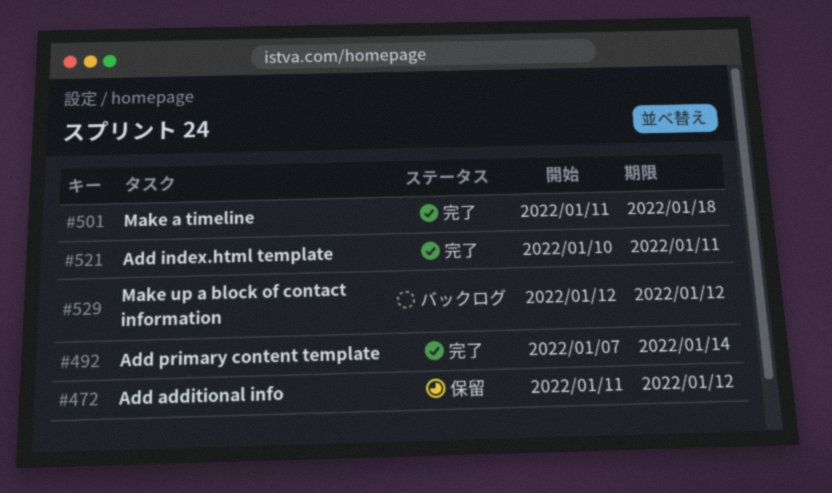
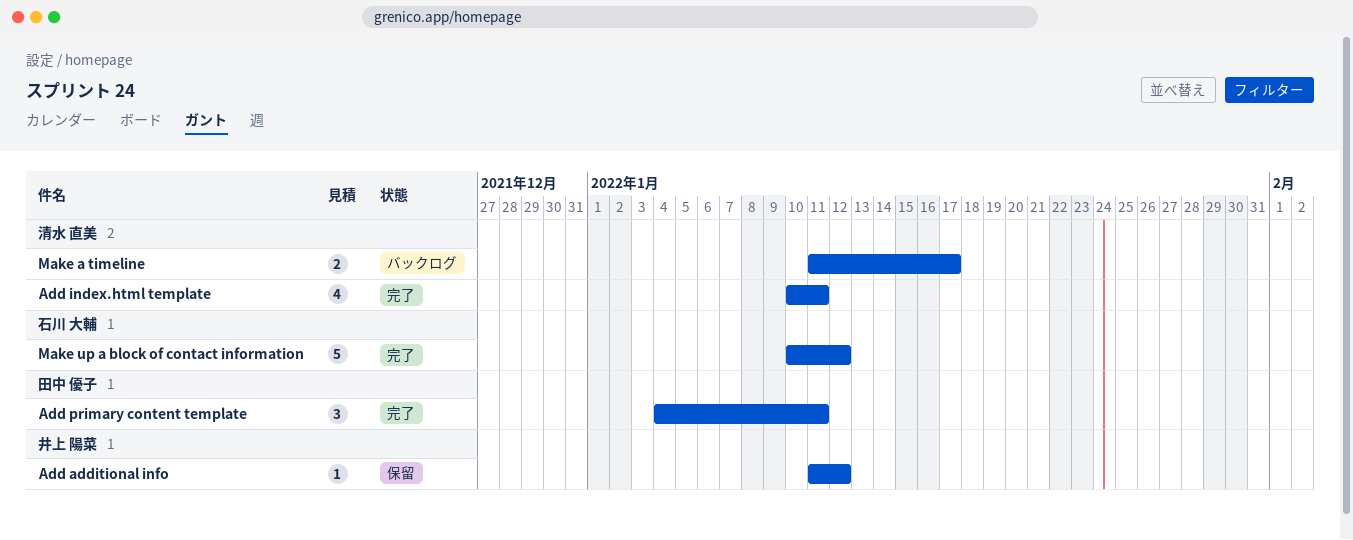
Add primary content template, start: Jan 7 -> Jan 4
Add primary content template, due: Jan 14 -> Jan 11
Make a timeline, status: 完了 -> バックログ
Make a timeline, due: Jan 18 -> Jan 17
Make up a block of contact information, status: バックログ -> 完了
Make up a block of contact information, start: Jan 12 -> Jan 10

